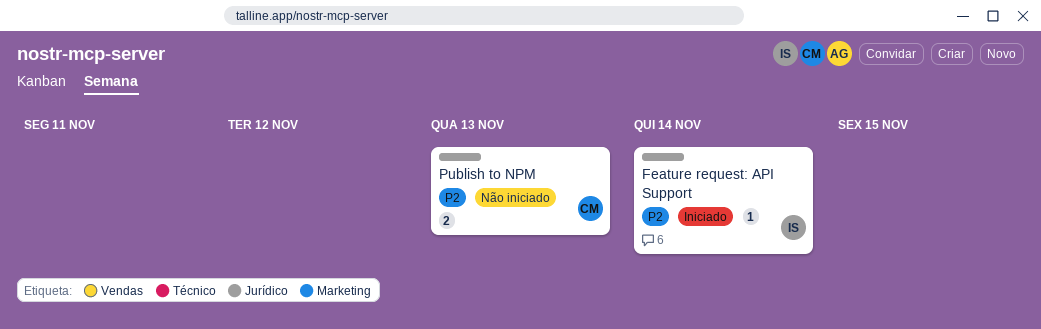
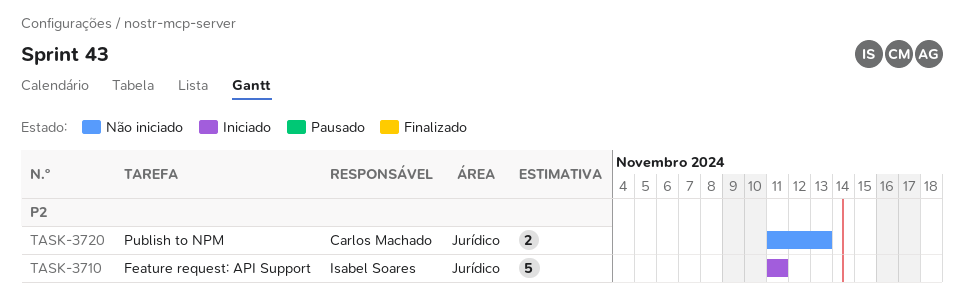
Feature request: API Support, estimate: 1 -> 5
Feature request: API Support, due: Nov 14 -> Nov 11

